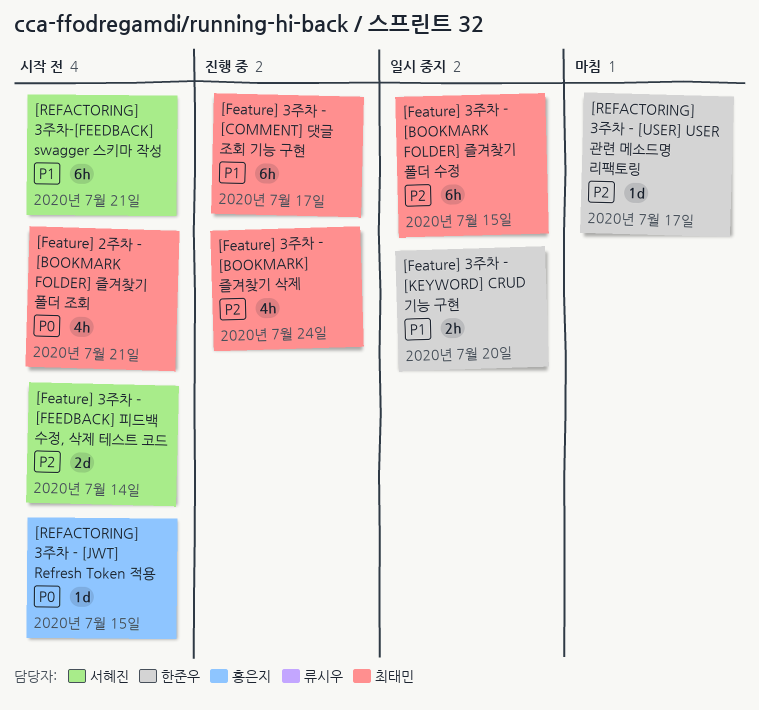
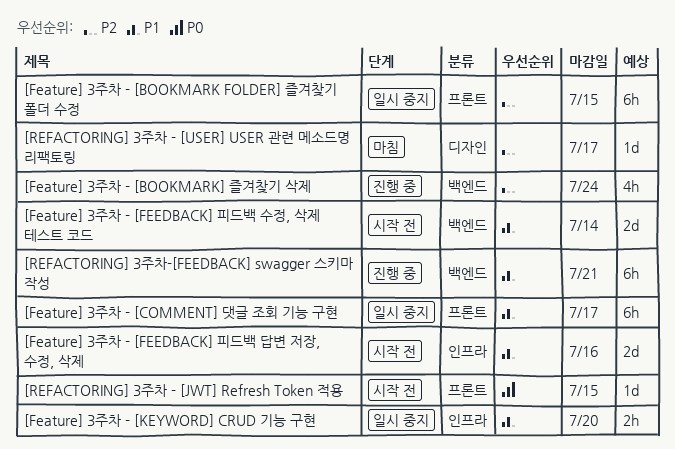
[Feature] 2주차 - [BOOKMARK FOLDER] 즐겨찾기 폴더 조회: present -> none
[Feature] 3주차 - [COMMENT] 댓글 조회 기능 구현, status: 진행 중 -> 일시 중지
[Feature] 3주차 - [FEEDBACK] 피드백 답변 저장, 수정, 삭제: none -> present
[Feature] 3주차 - [FEEDBACK] 피드백 수정, 삭제 테스트 코드, priority: P2 -> P1
[REFACTORING] 3주차-[FEEDBACK] swagger 스키마 작성, status: 시작 전 -> 진행 중

